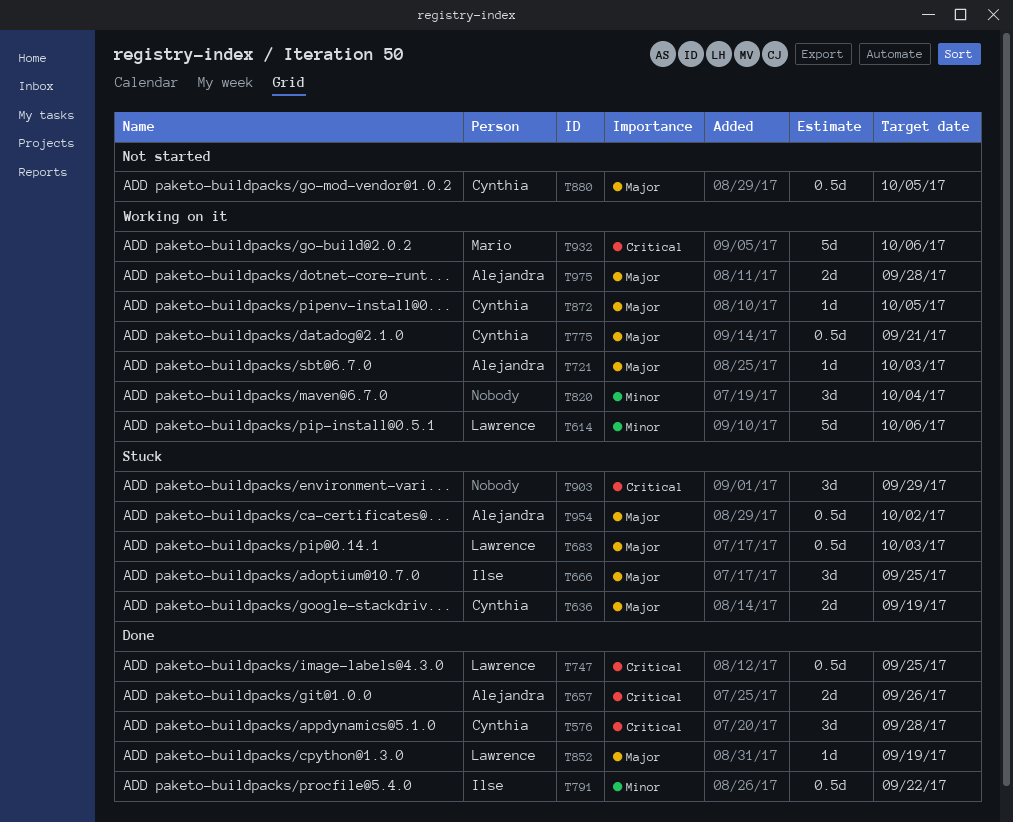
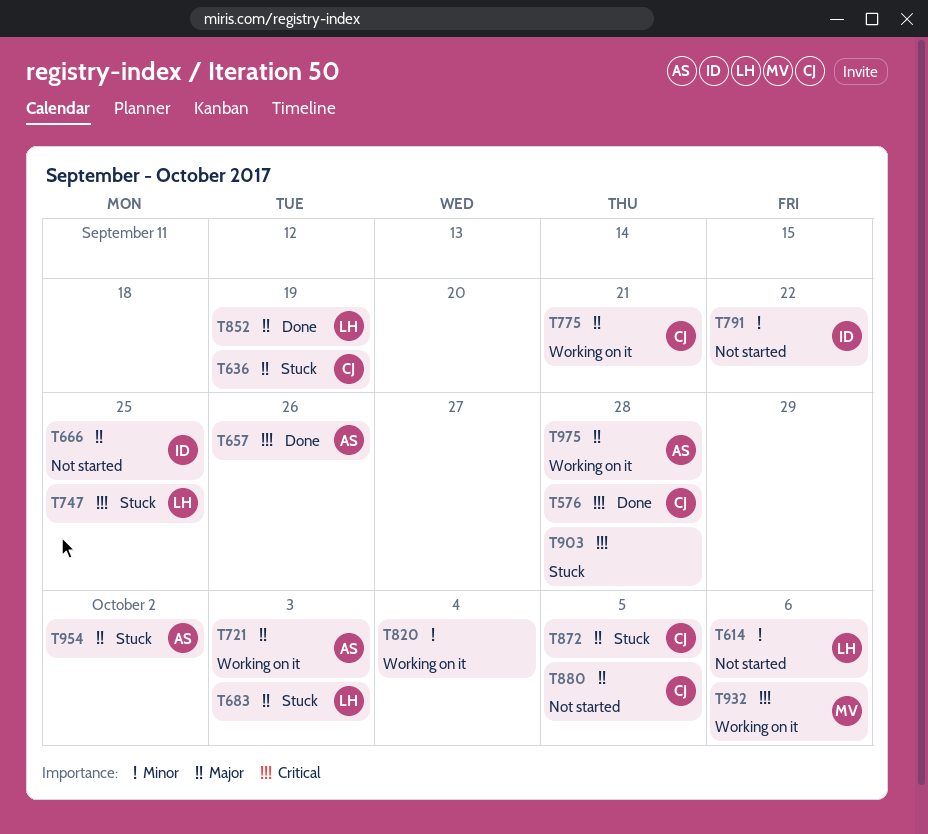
T614, status: Working on it -> Not started
T666, status: Stuck -> Not started
T747, status: Done -> Stuck
T791, status: Done -> Not started
T872, status: Working on it -> Stuck
T903, due: Sep 29 -> Sep 28

